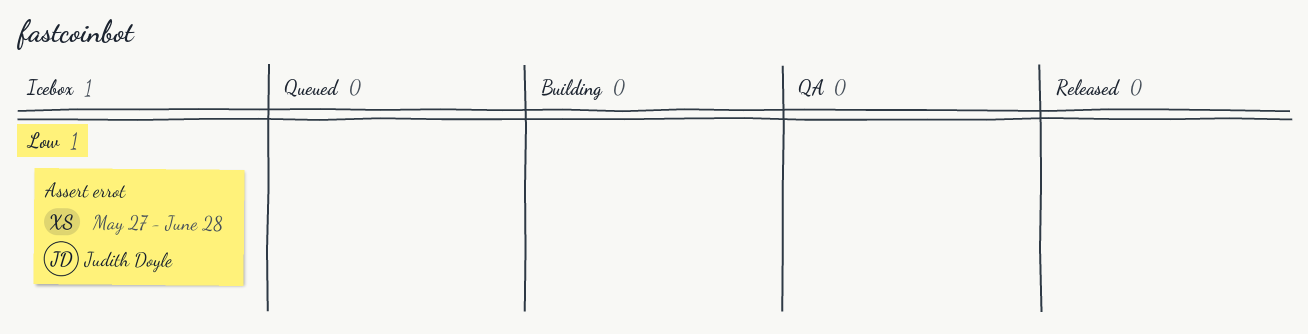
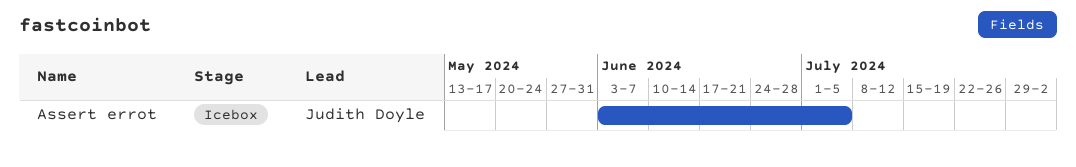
Assert errot, start: May 27 -> Jun 3
Assert errot, due: Jun 28 -> Jul 5

